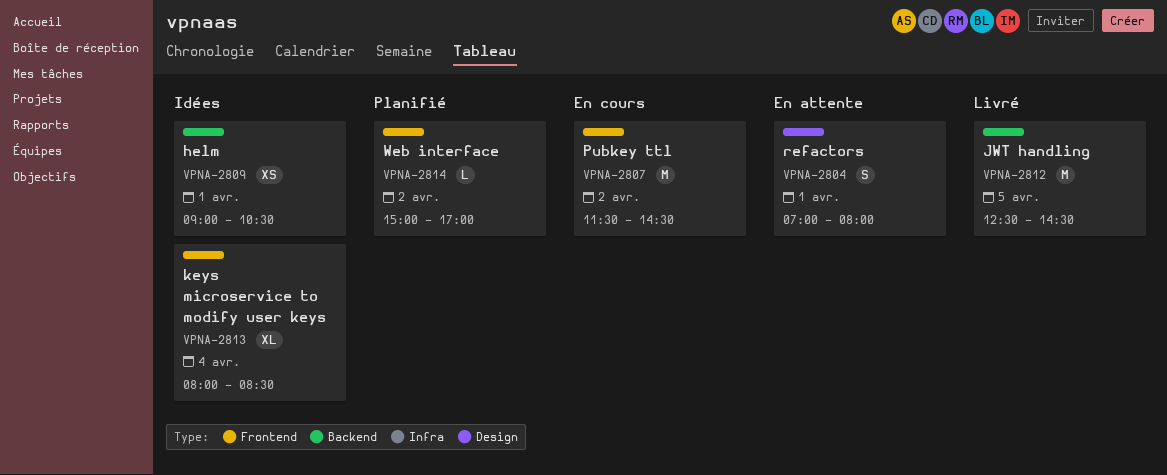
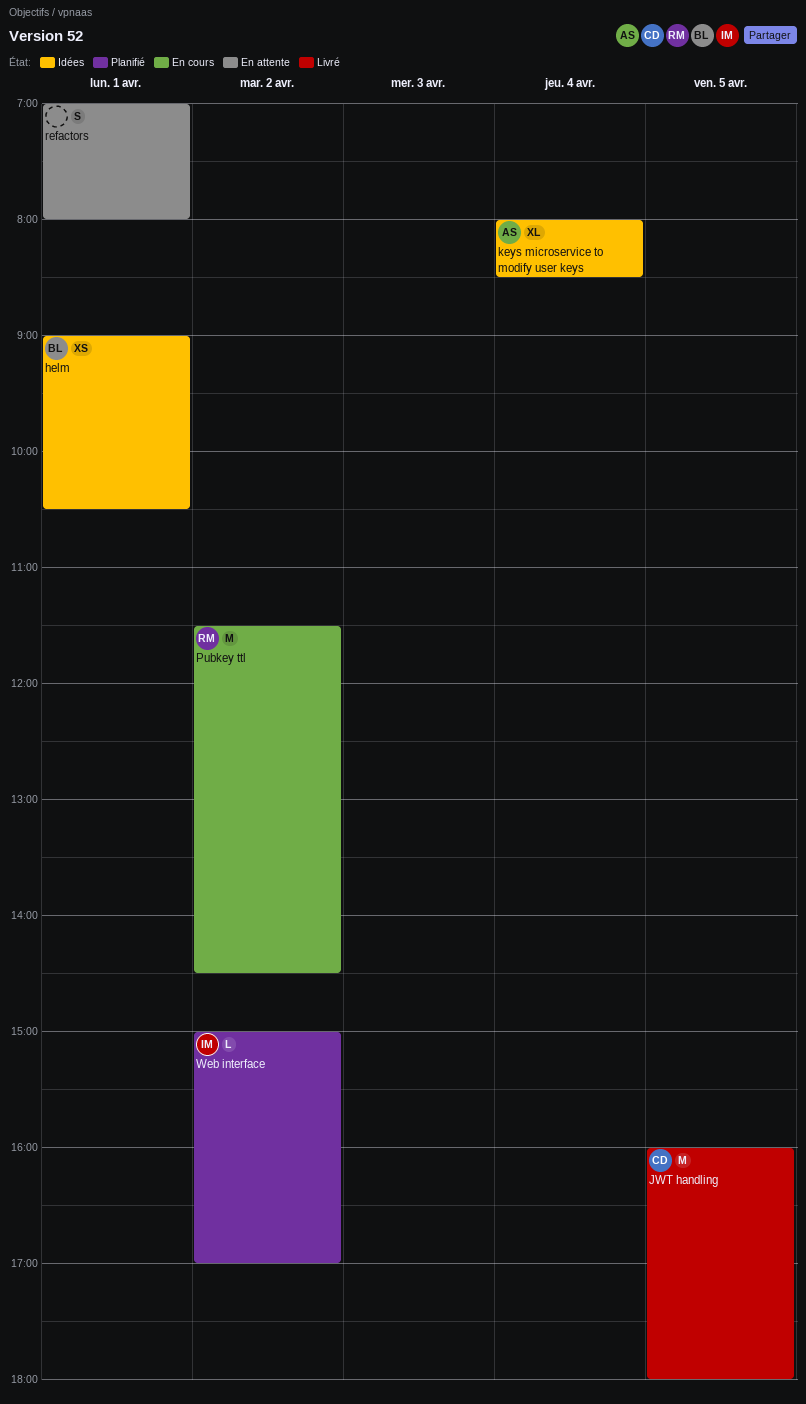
JWT handling, begins: 12:30 -> 16:00
JWT handling, ends: 14:30 -> 18:00

